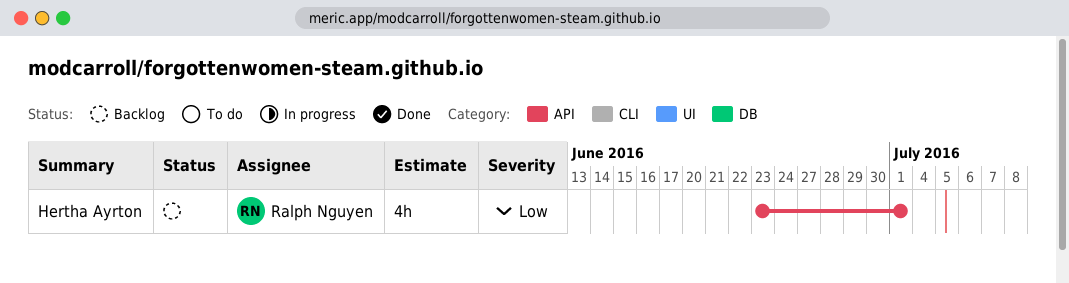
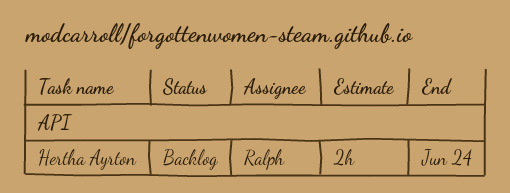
Hertha Ayrton, estimate: 4h -> 2h
Hertha Ayrton, due: Jul 1 -> Jun 24

